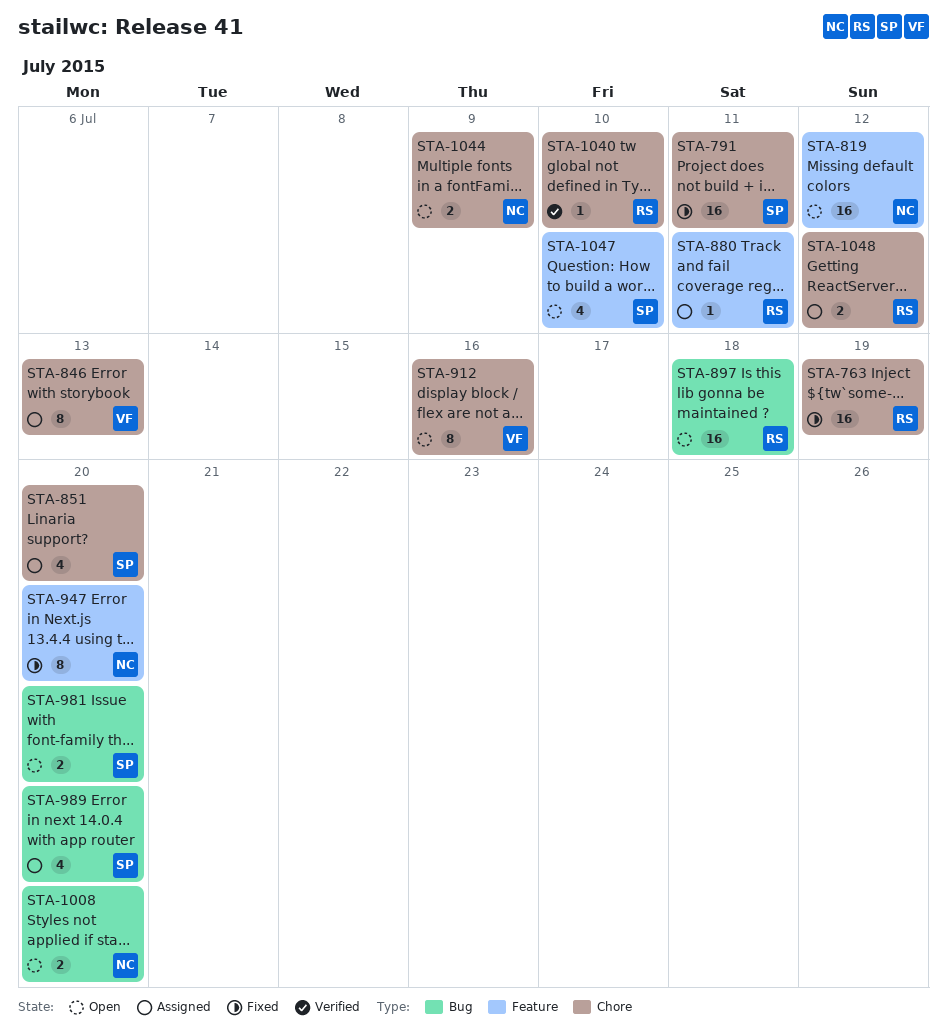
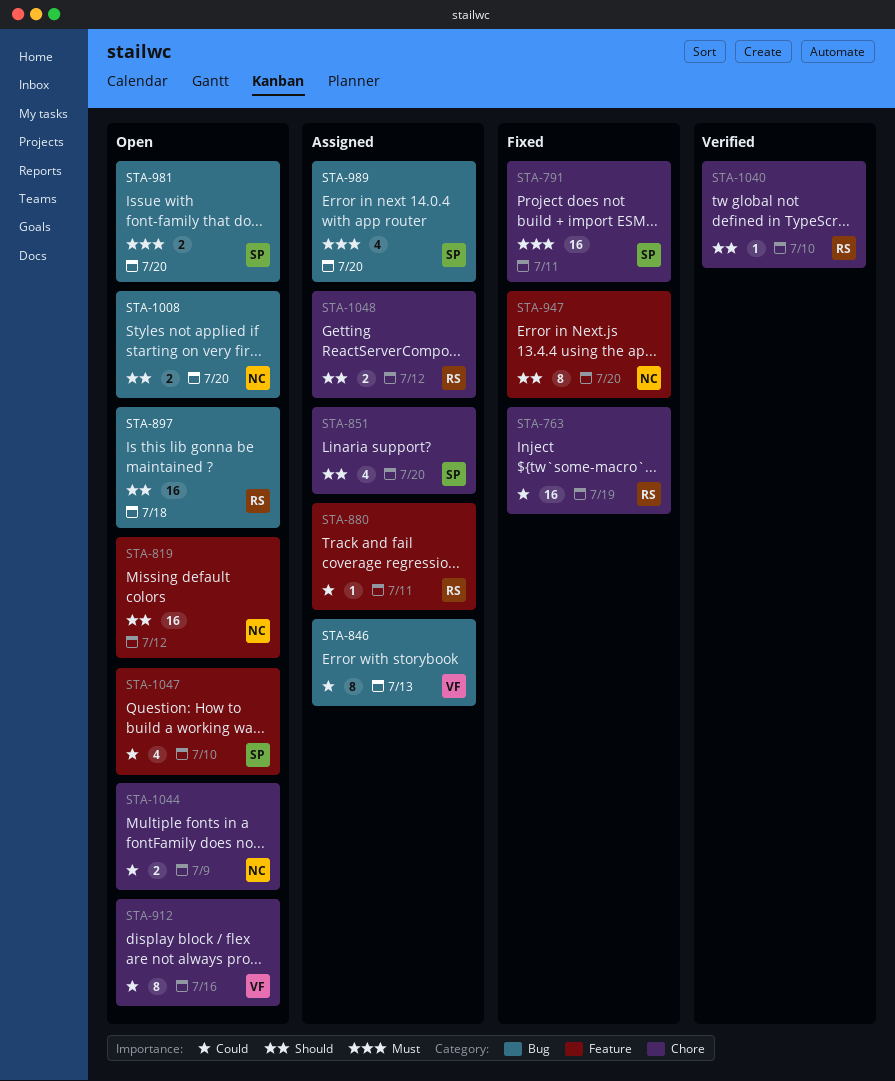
STA-846, label: Chore -> Bug

